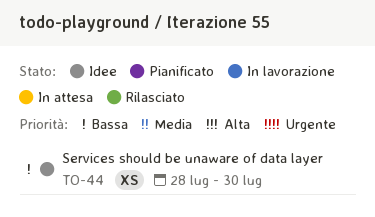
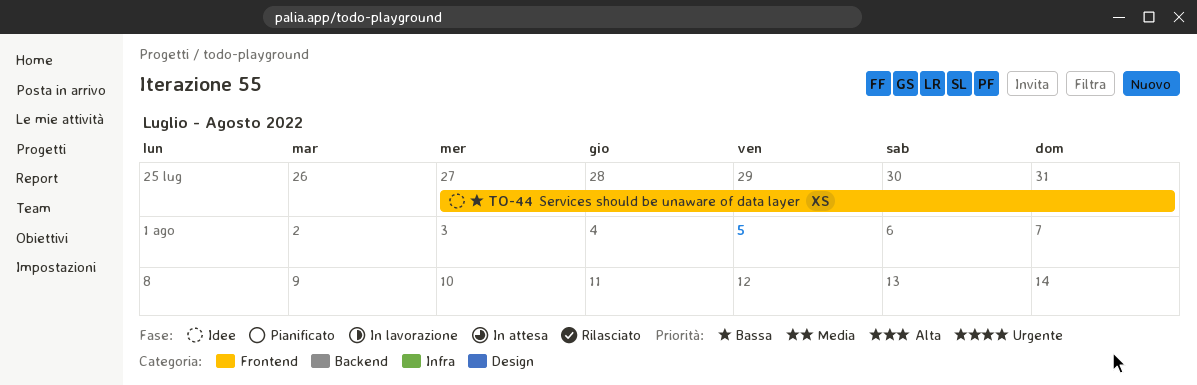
TO-44, start: Jul 28 -> Jul 27
TO-44, due: Jul 30 -> Jul 31

